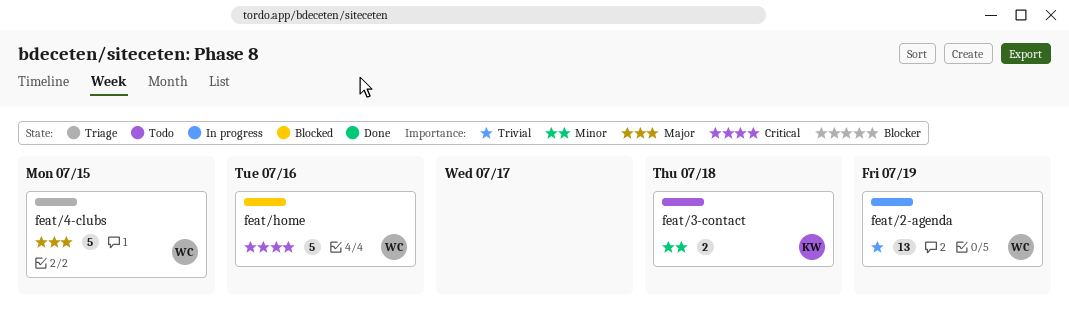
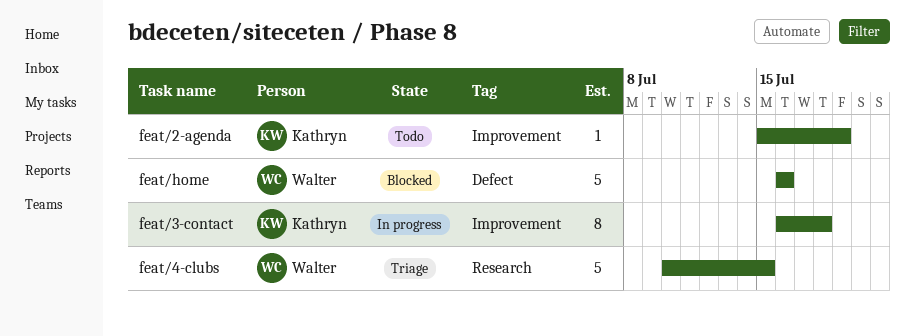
feat/2-agenda, status: In progress -> Todo
feat/2-agenda, owner: Walter -> Kathryn
feat/2-agenda, estimate: 13 -> 1
feat/3-contact, status: Todo -> In progress
feat/3-contact, estimate: 2 -> 8

